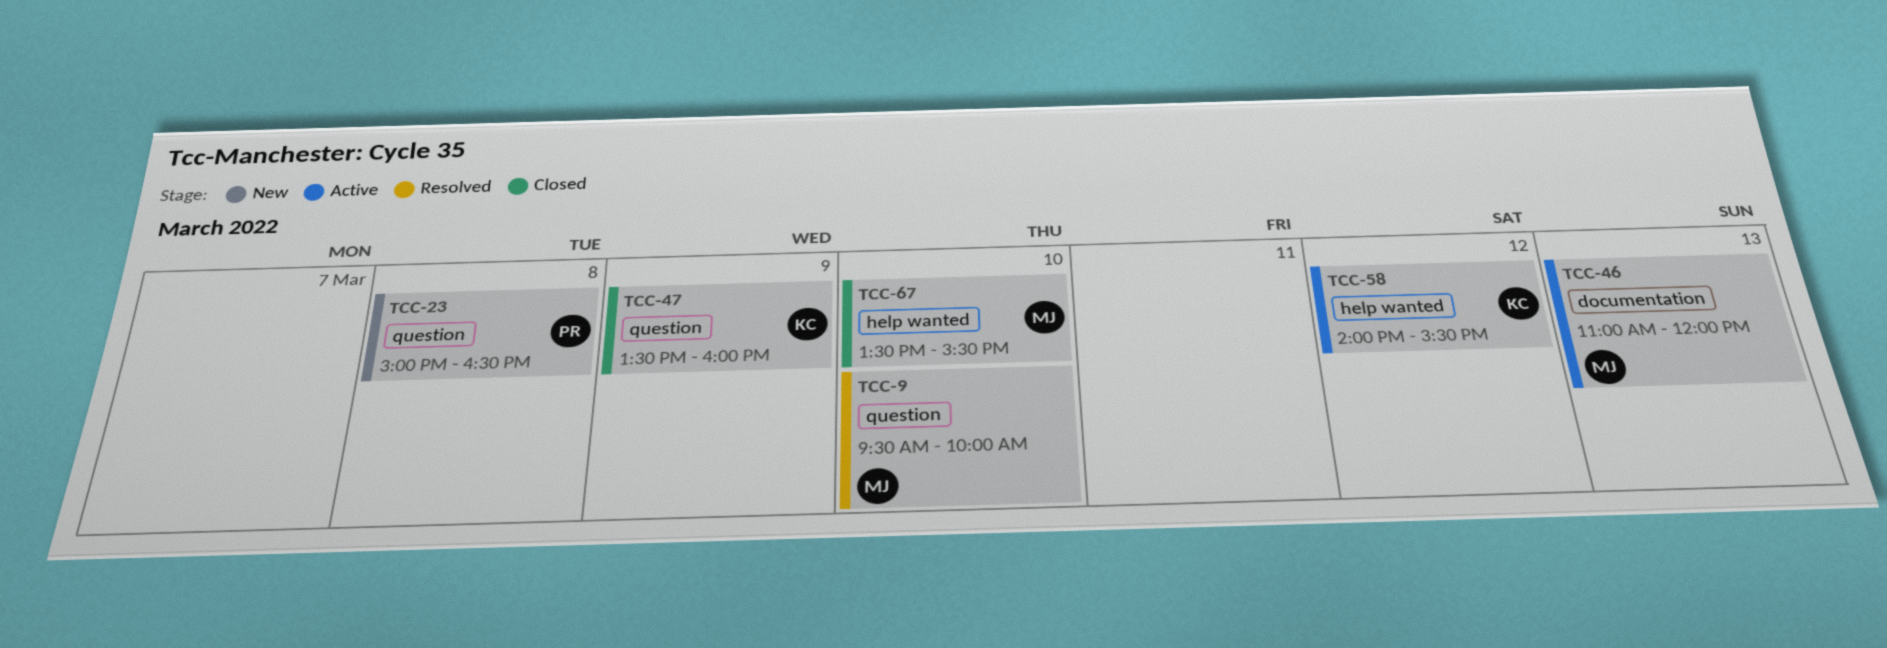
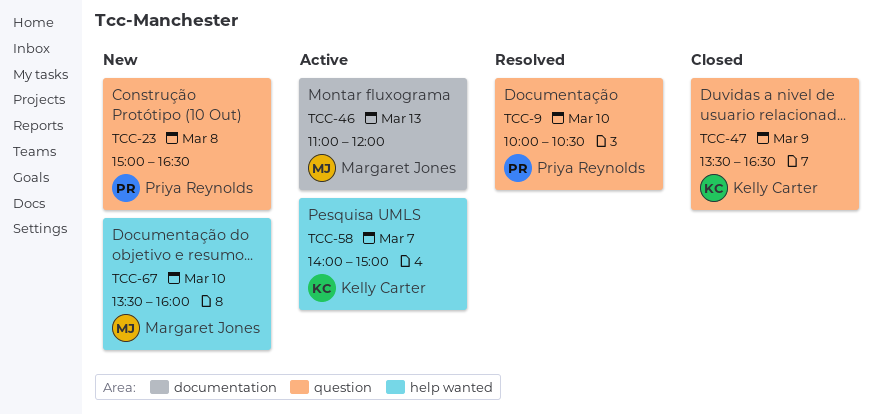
TCC-9, owner: Margaret Jones -> Priya Reynolds
TCC-9, begins: 09:30 -> 10:00
TCC-9, ends: 10:00 -> 10:30
TCC-47, ends: 16:00 -> 16:30
TCC-58, day: Mar 12 -> Mar 7
TCC-58, ends: 15:30 -> 15:00
TCC-67, status: Closed -> New
TCC-67, ends: 15:30 -> 16:00

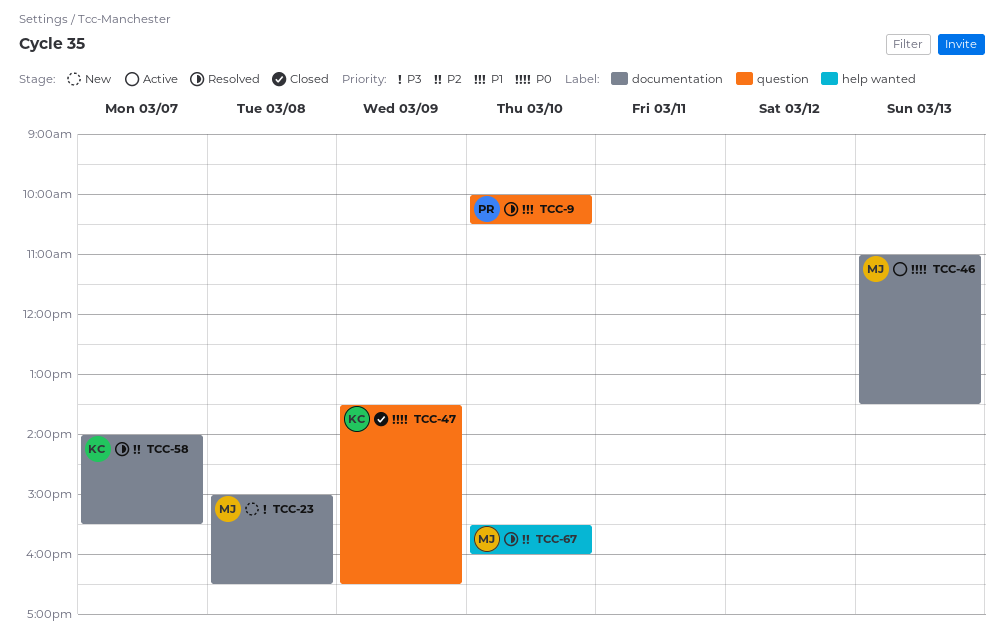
TCC-23, owner: Priya Reynolds -> Margaret Jones
TCC-23, label: question -> documentation
TCC-46, ends: 12:00 -> 13:30
TCC-58, status: Active -> Resolved
TCC-58, label: help wanted -> documentation
TCC-58, ends: 15:00 -> 15:30
TCC-67, status: New -> Resolved
TCC-67, begins: 13:30 -> 15:30

